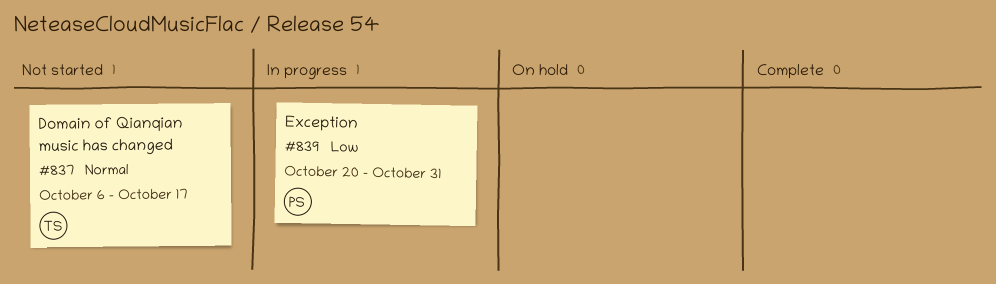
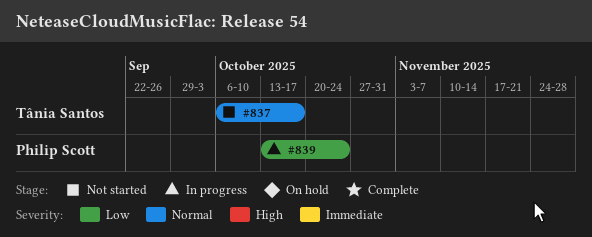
#839, start: Oct 20 -> Oct 13
#839, due: Oct 31 -> Oct 24

